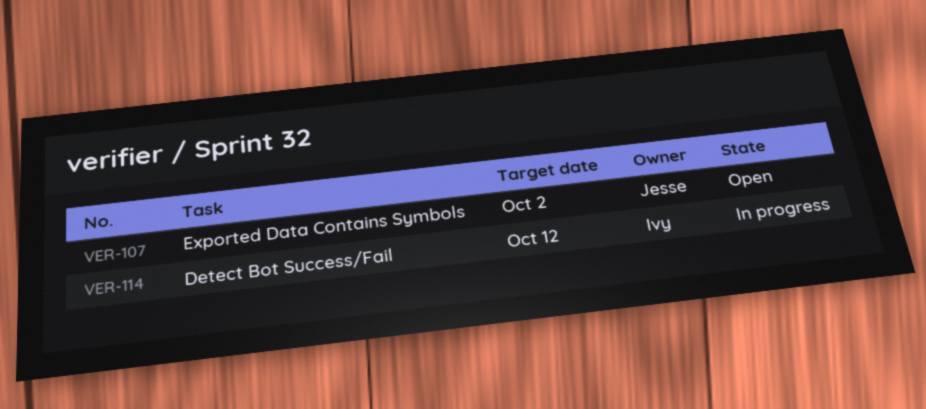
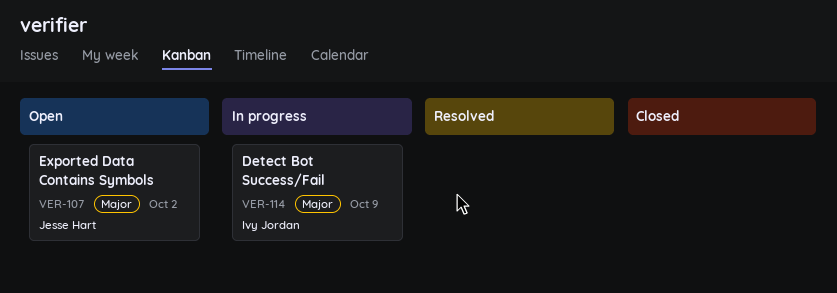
VER-114, due: Oct 12 -> Oct 9

